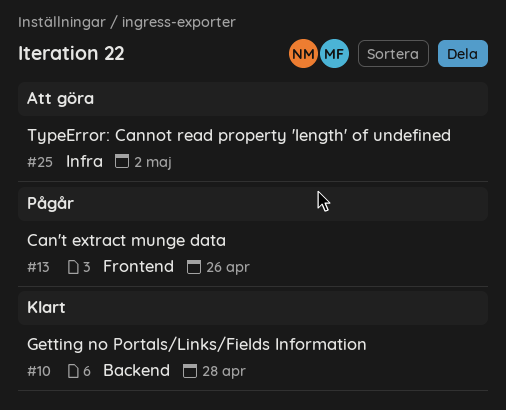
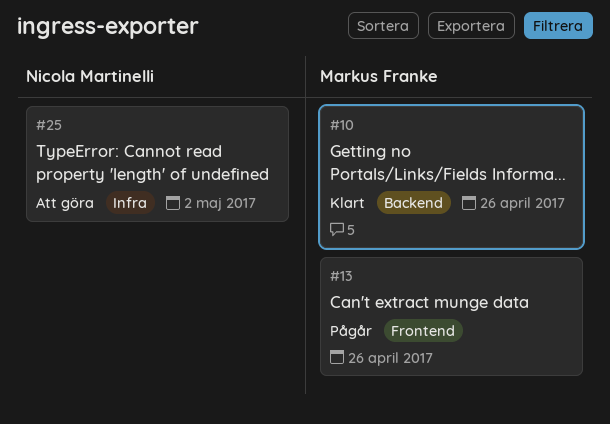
#10, due: Apr 28 -> Apr 26

